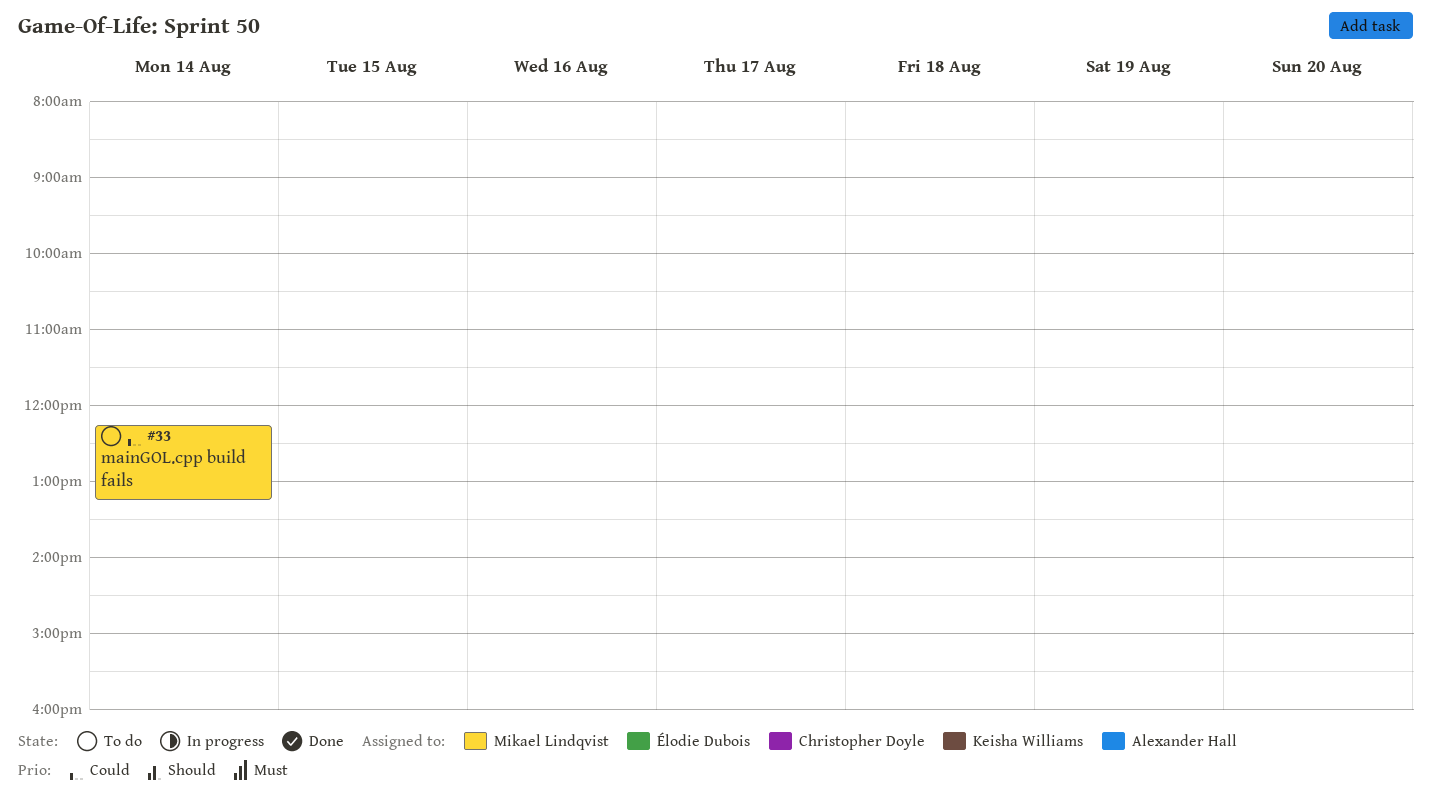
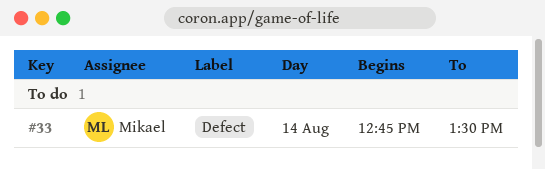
#33, begins: 12:15 -> 12:45
#33, ends: 13:15 -> 13:30

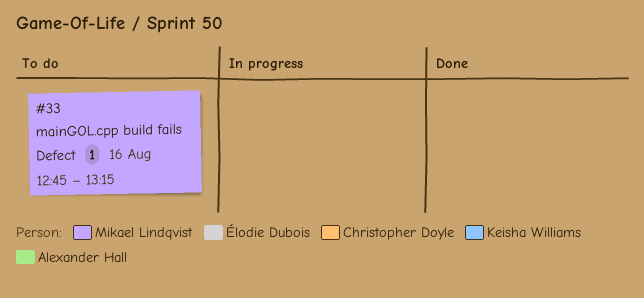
#33, day: Aug 14 -> Aug 16
#33, ends: 13:30 -> 13:15

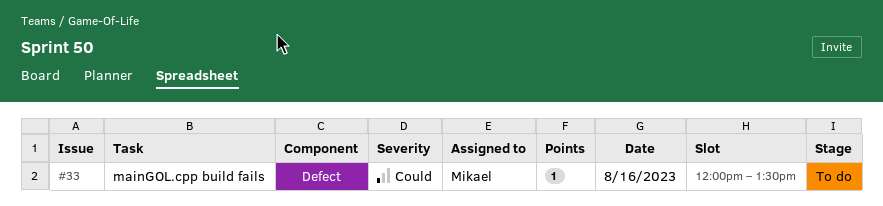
#33, begins: 12:45 -> 12:00
#33, ends: 13:15 -> 13:30

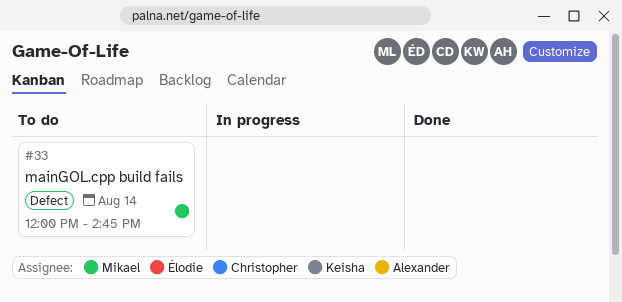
#33, day: Aug 16 -> Aug 14
#33, ends: 13:30 -> 14:45

